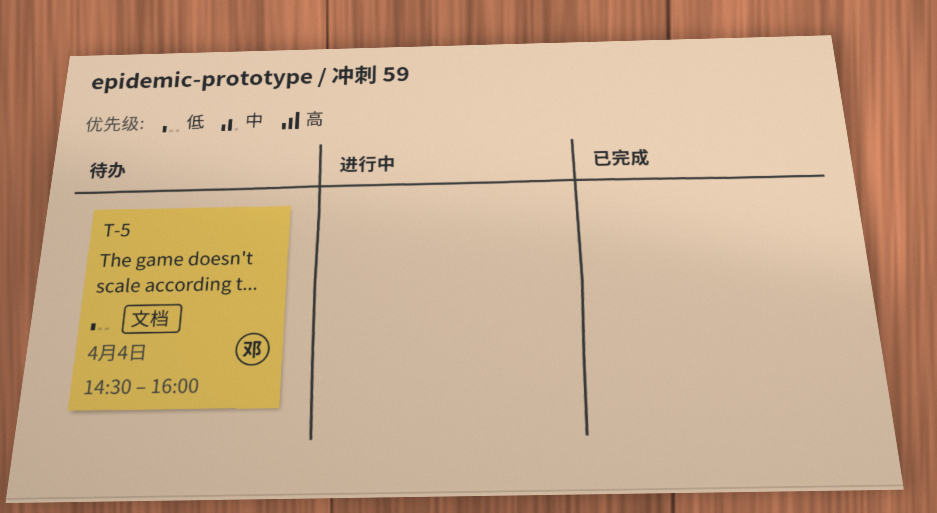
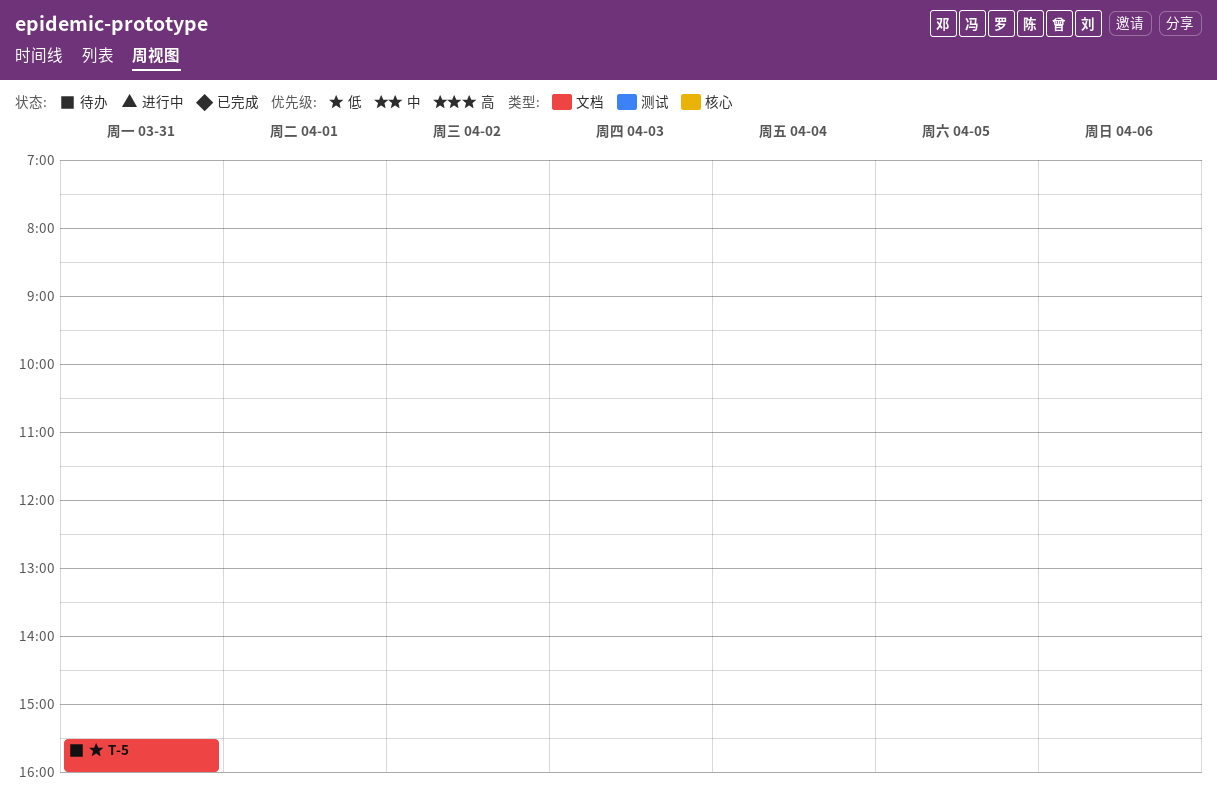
T-5, day: Apr 4 -> Mar 31
T-5, begins: 14:30 -> 15:30

